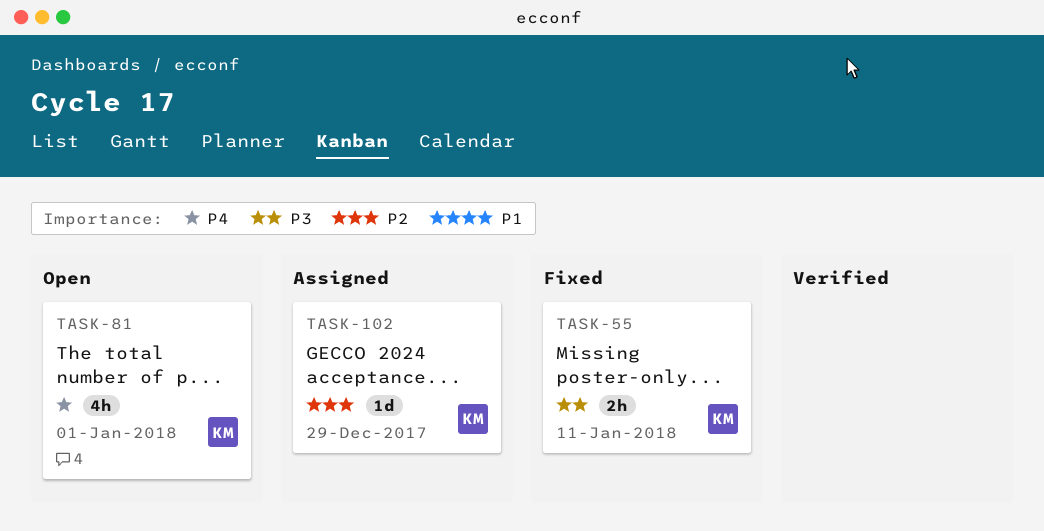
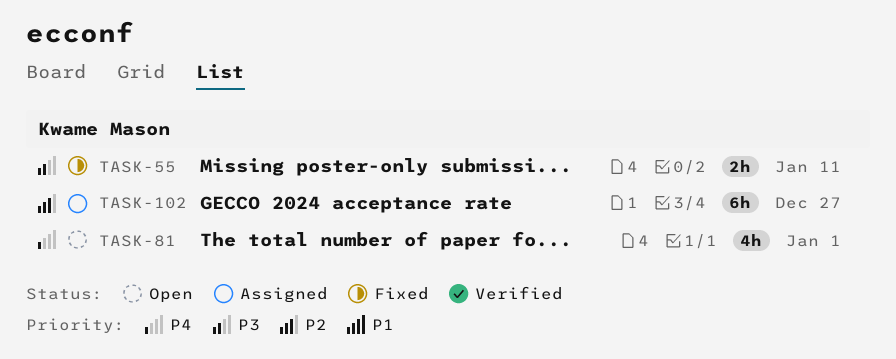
TASK-102, estimate: 1d -> 6h
TASK-102, due: Dec 29 -> Dec 27

